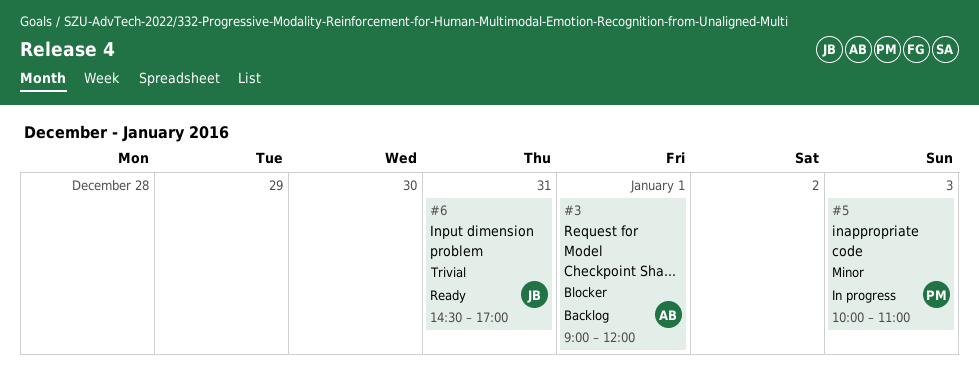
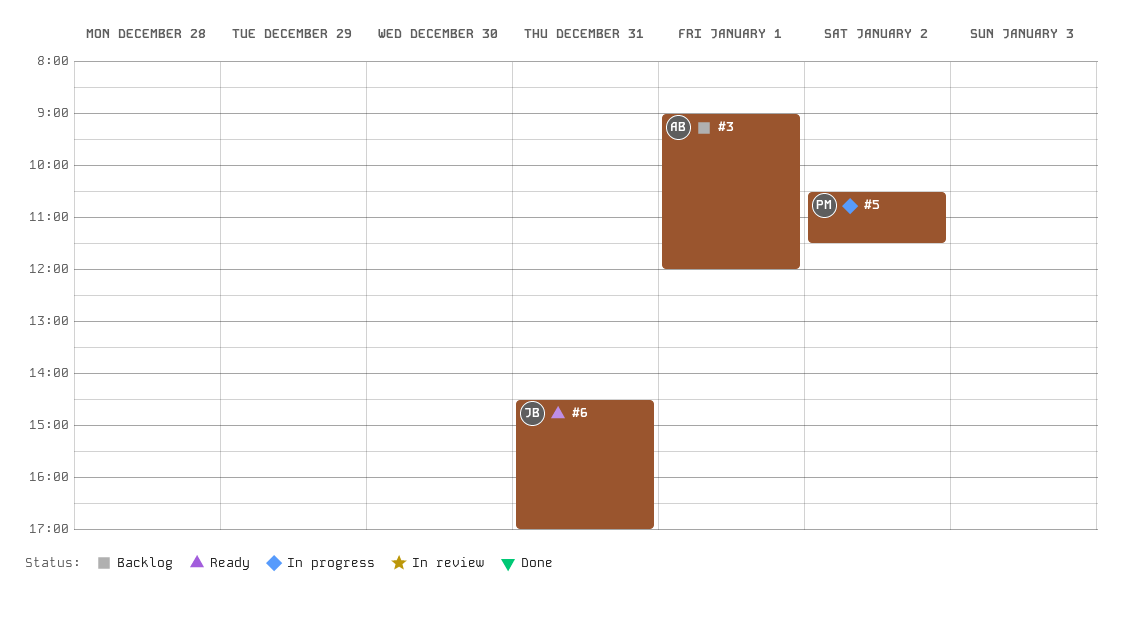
#5, day: Jan 3 -> Jan 2
#5, begins: 10:00 -> 10:30
#5, ends: 11:00 -> 11:30

